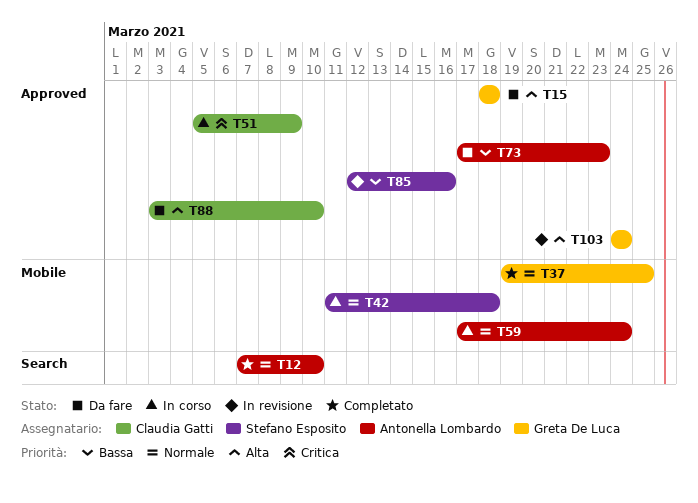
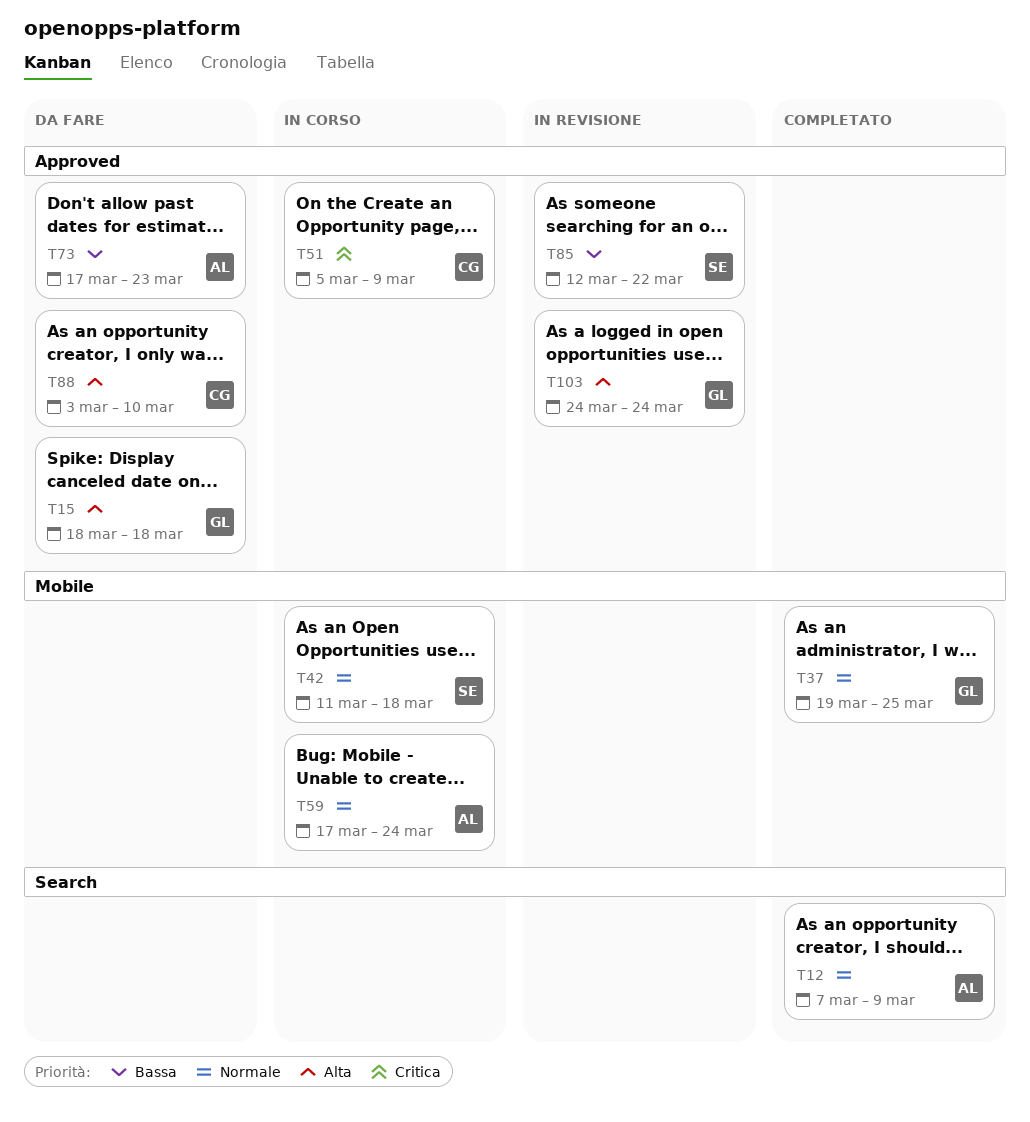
T12, due: Mar 10 -> Mar 9
T85, due: Mar 16 -> Mar 22

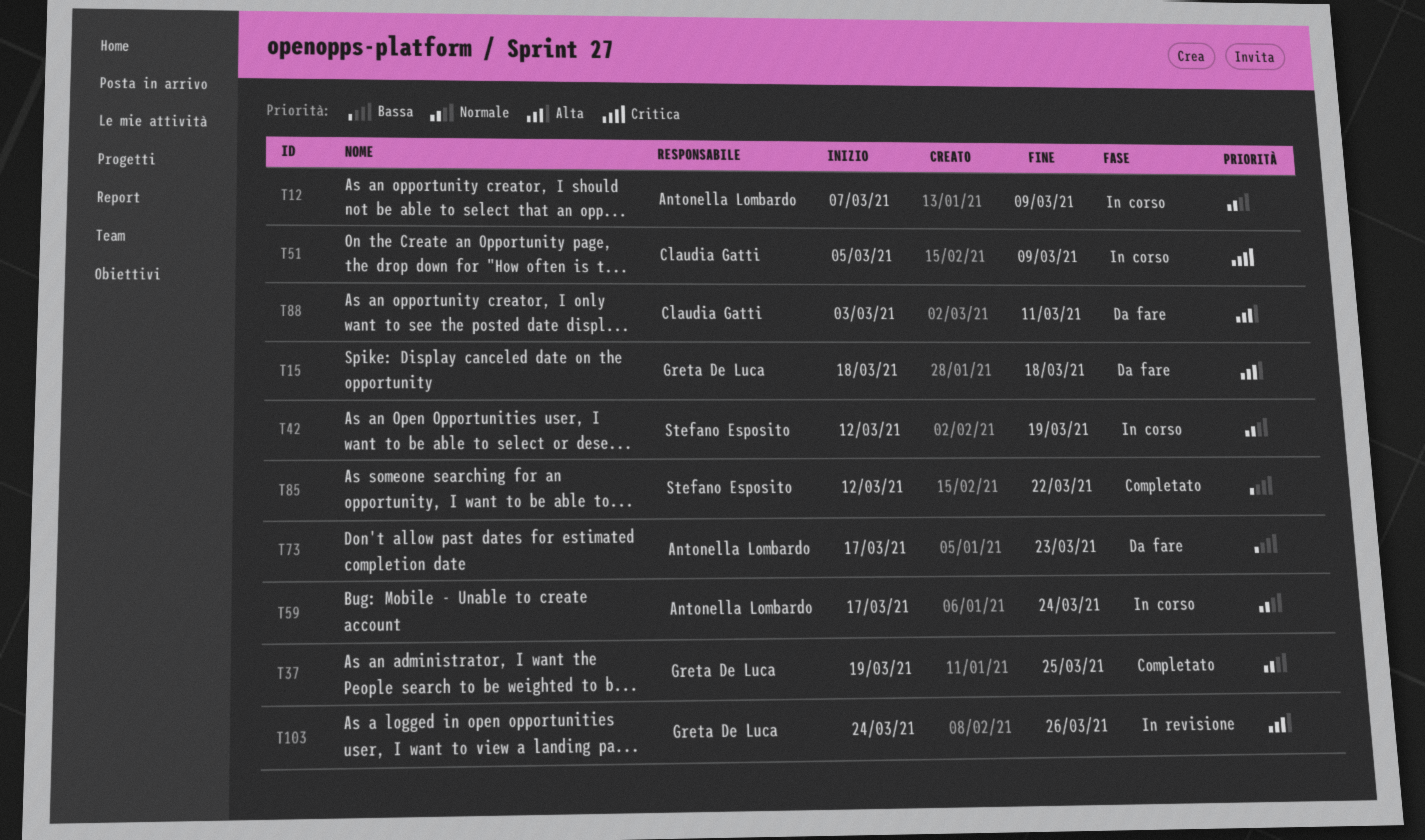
T12, status: Completato -> In corso
T42, start: Mar 11 -> Mar 12
T42, due: Mar 18 -> Mar 19
T85, status: In revisione -> Completato
T88, due: Mar 10 -> Mar 11
T103, due: Mar 24 -> Mar 26

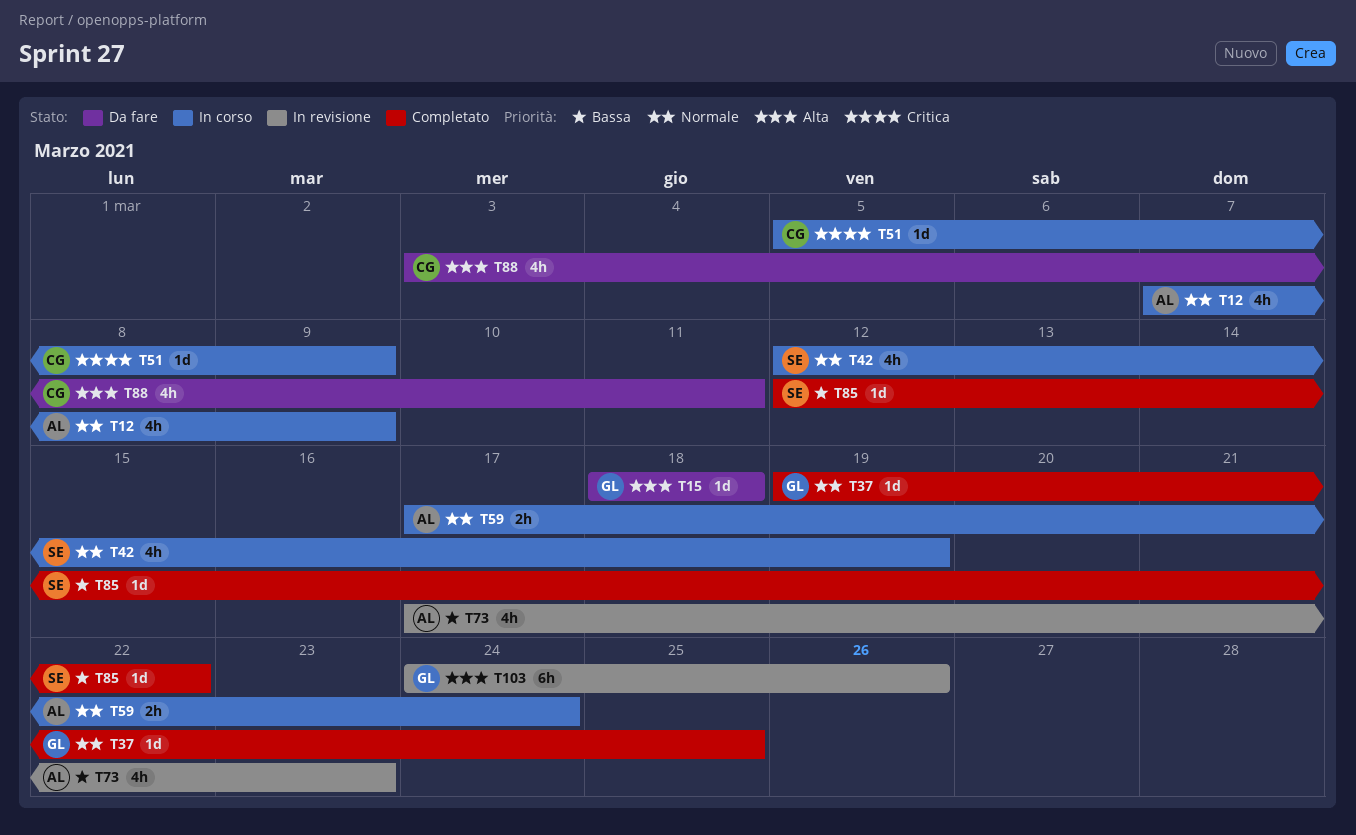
T73, status: Da fare -> In revisione

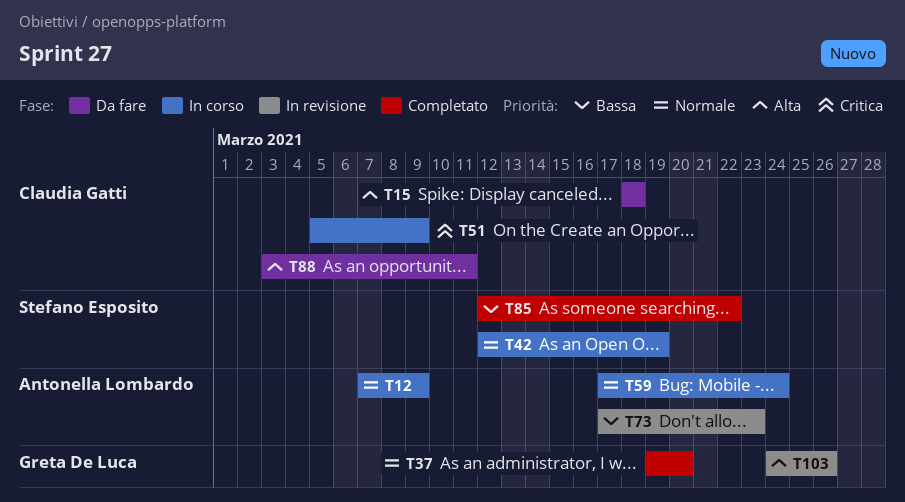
T15, owner: Greta De Luca -> Claudia Gatti
T37, due: Mar 25 -> Mar 20

